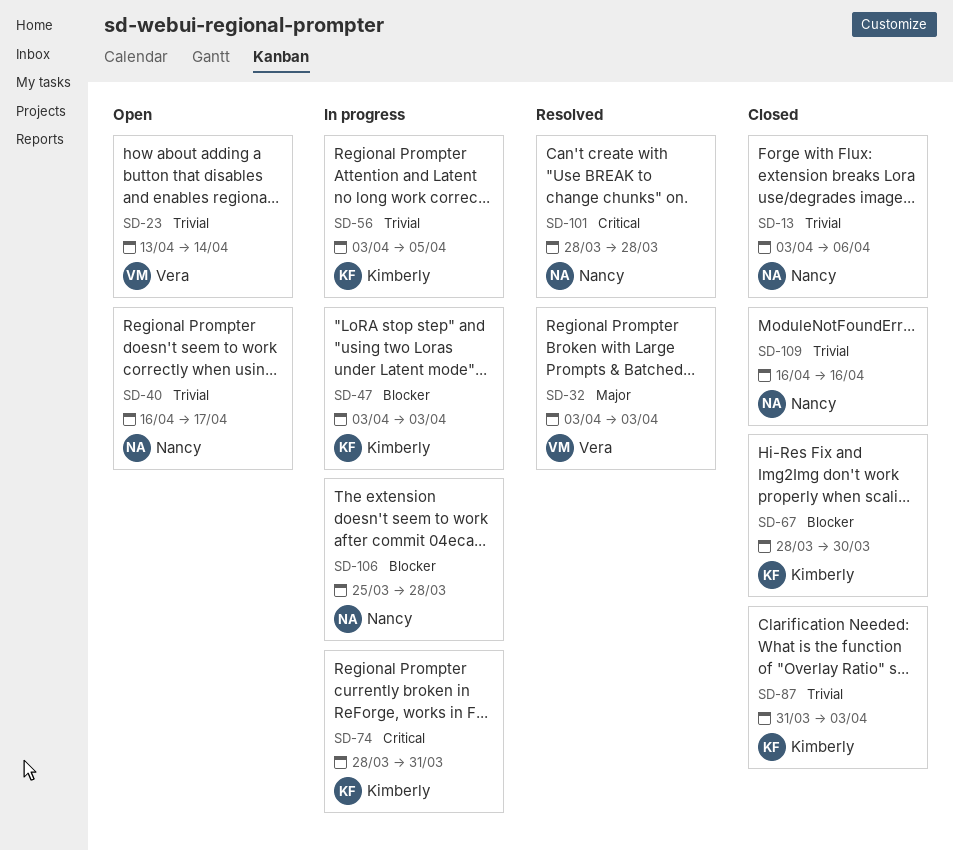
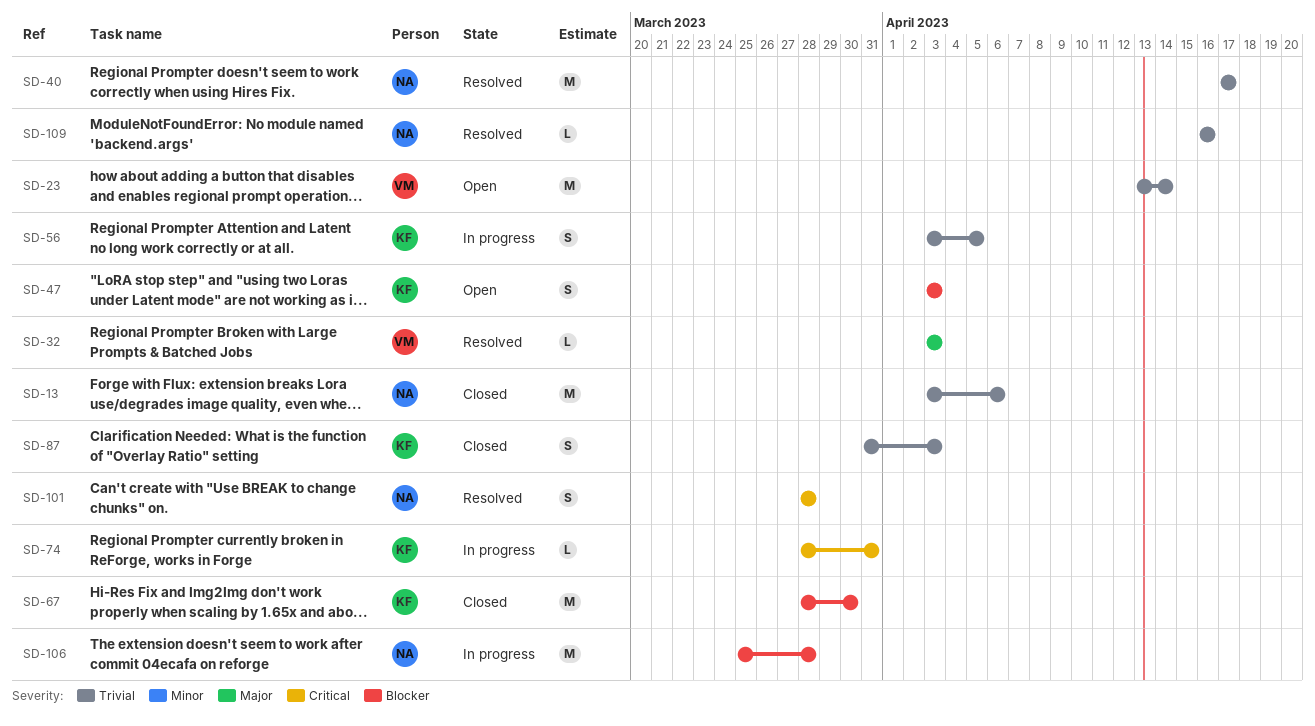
SD-40, status: Open -> Resolved
SD-40, start: Apr 16 -> Apr 17
SD-47, status: In progress -> Open
SD-109, status: Closed -> Resolved

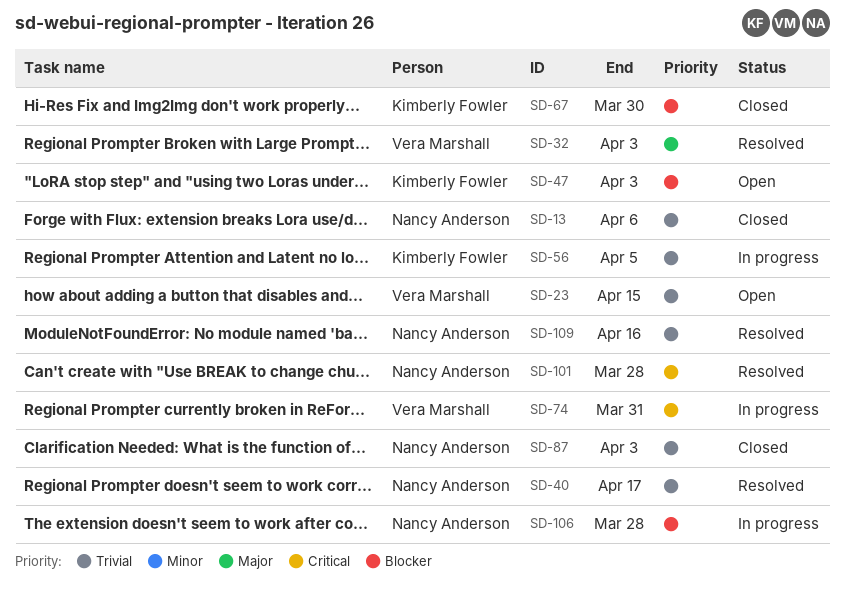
SD-23, due: Apr 14 -> Apr 15
SD-74, owner: Kimberly Fowler -> Vera Marshall
SD-87, owner: Kimberly Fowler -> Nancy Anderson

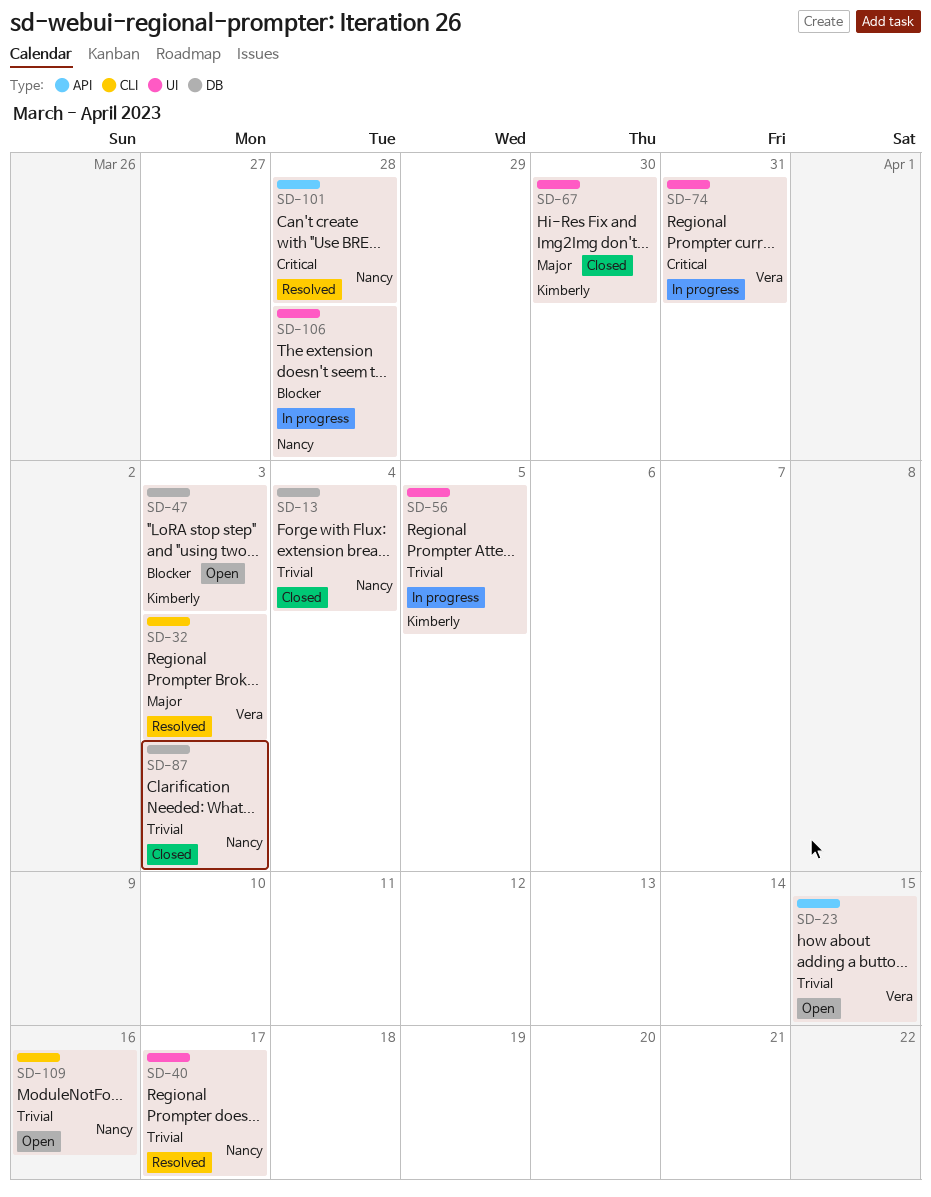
SD-13, due: Apr 6 -> Apr 4
SD-67, priority: Blocker -> Major
SD-109, status: Resolved -> Open

